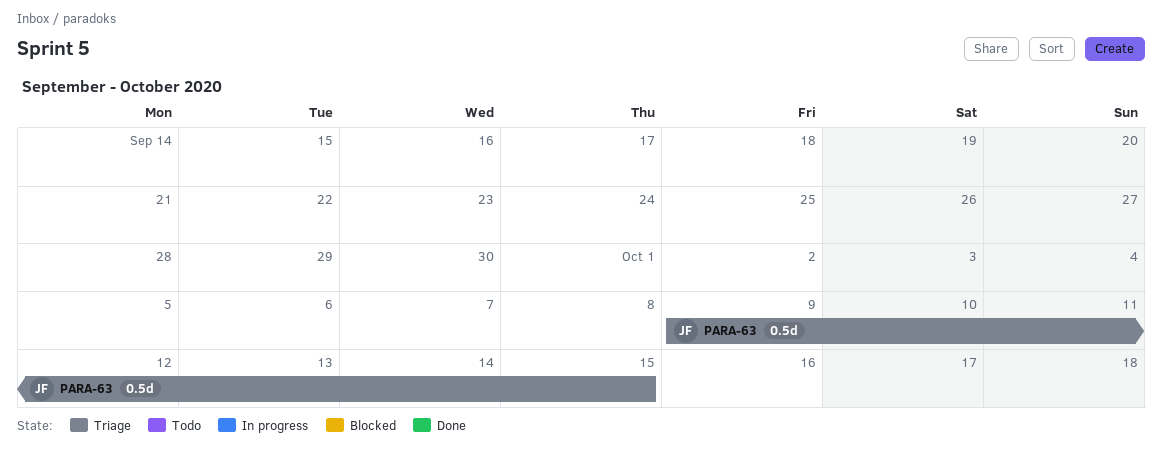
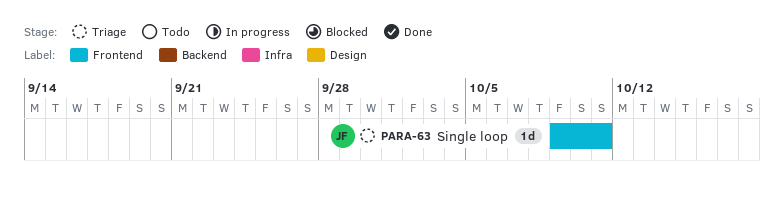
PARA-63, estimate: 0.5d -> 1d
PARA-63, due: Oct 15 -> Oct 11

